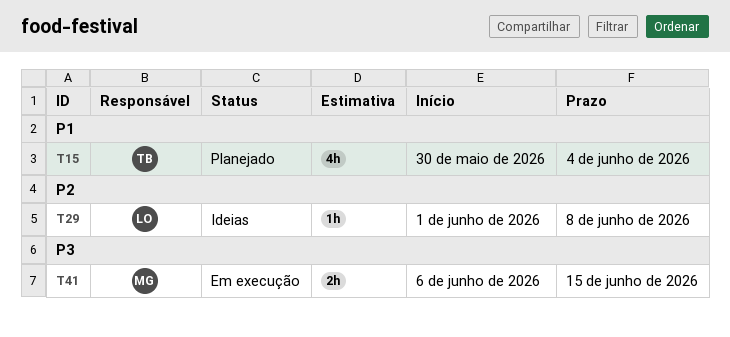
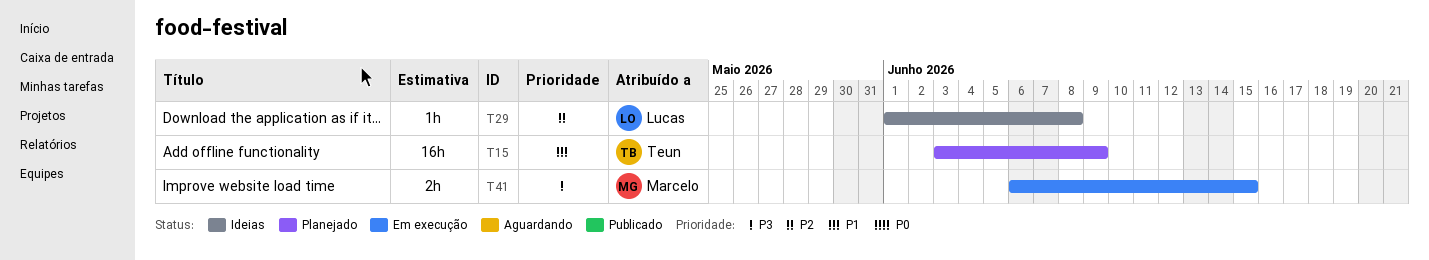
T15, estimate: 4h -> 16h
T15, start: May 30 -> Jun 3
T15, due: Jun 4 -> Jun 9

